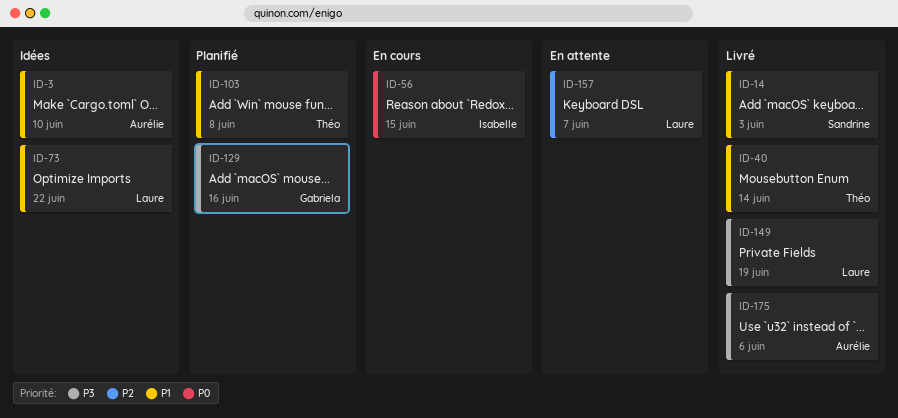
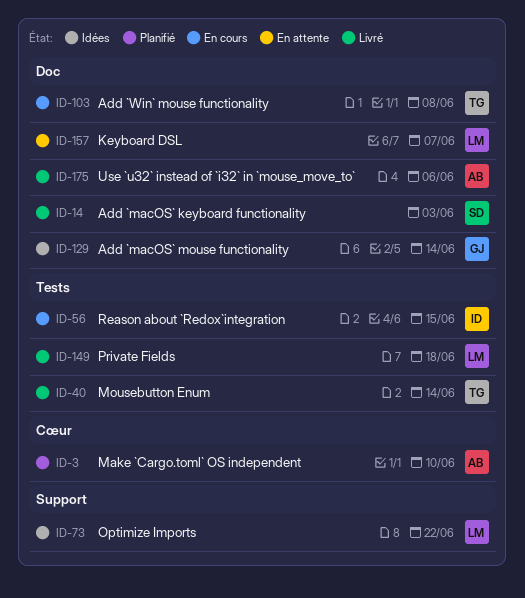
ID-3, status: Idées -> Planifié
ID-103, status: Planifié -> En cours
ID-129, status: Planifié -> Idées
ID-129, due: Jun 16 -> Jun 14
ID-149, due: Jun 19 -> Jun 18

